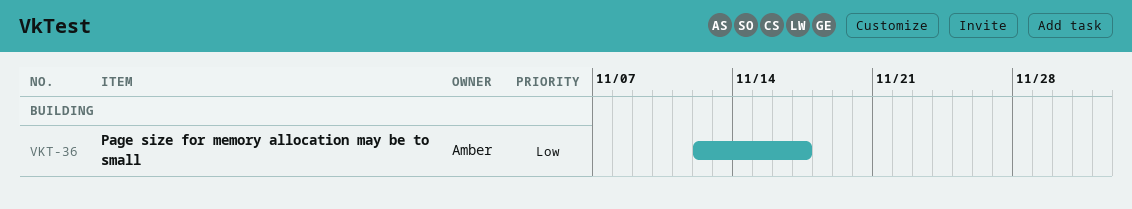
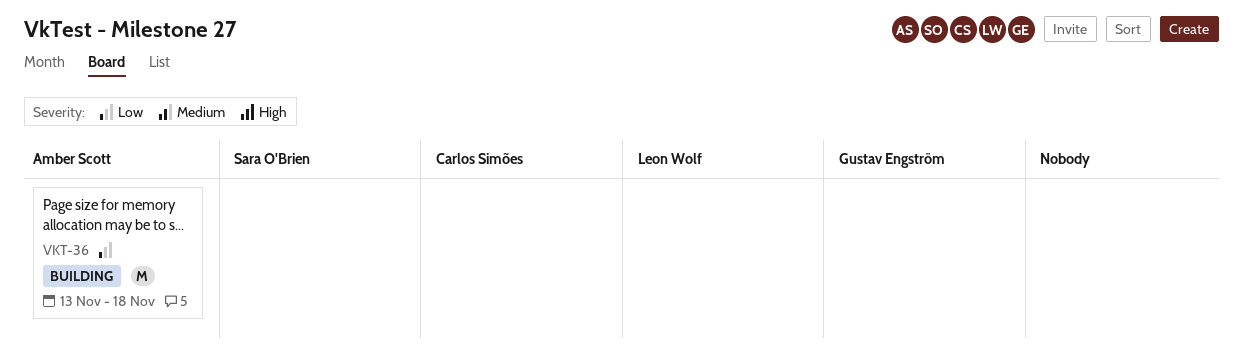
VKT-36, start: Nov 12 -> Nov 13
VKT-36, due: Nov 17 -> Nov 18

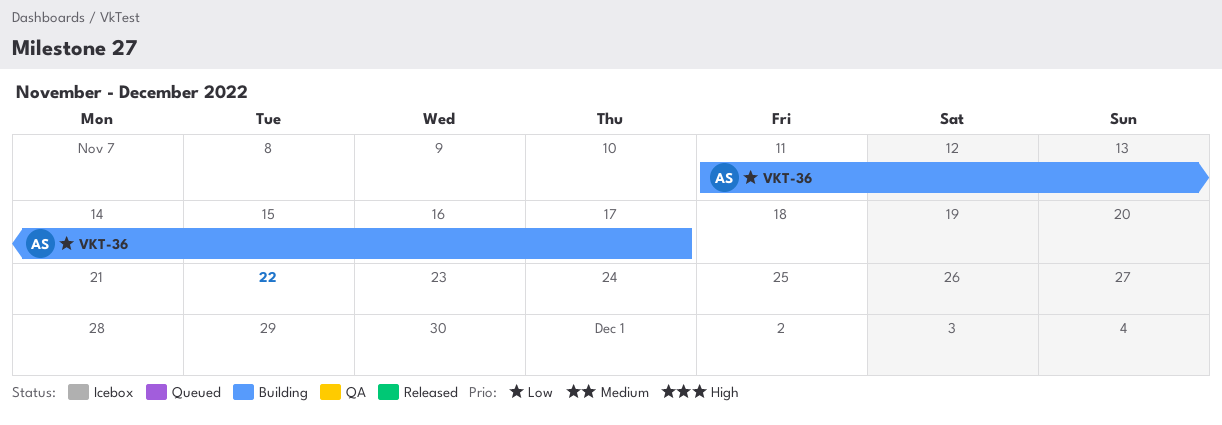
VKT-36, start: Nov 13 -> Nov 11
VKT-36, due: Nov 18 -> Nov 17

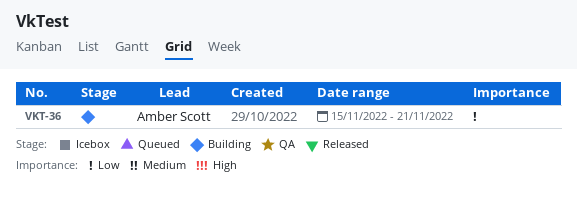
VKT-36, start: Nov 11 -> Nov 15
VKT-36, due: Nov 17 -> Nov 21

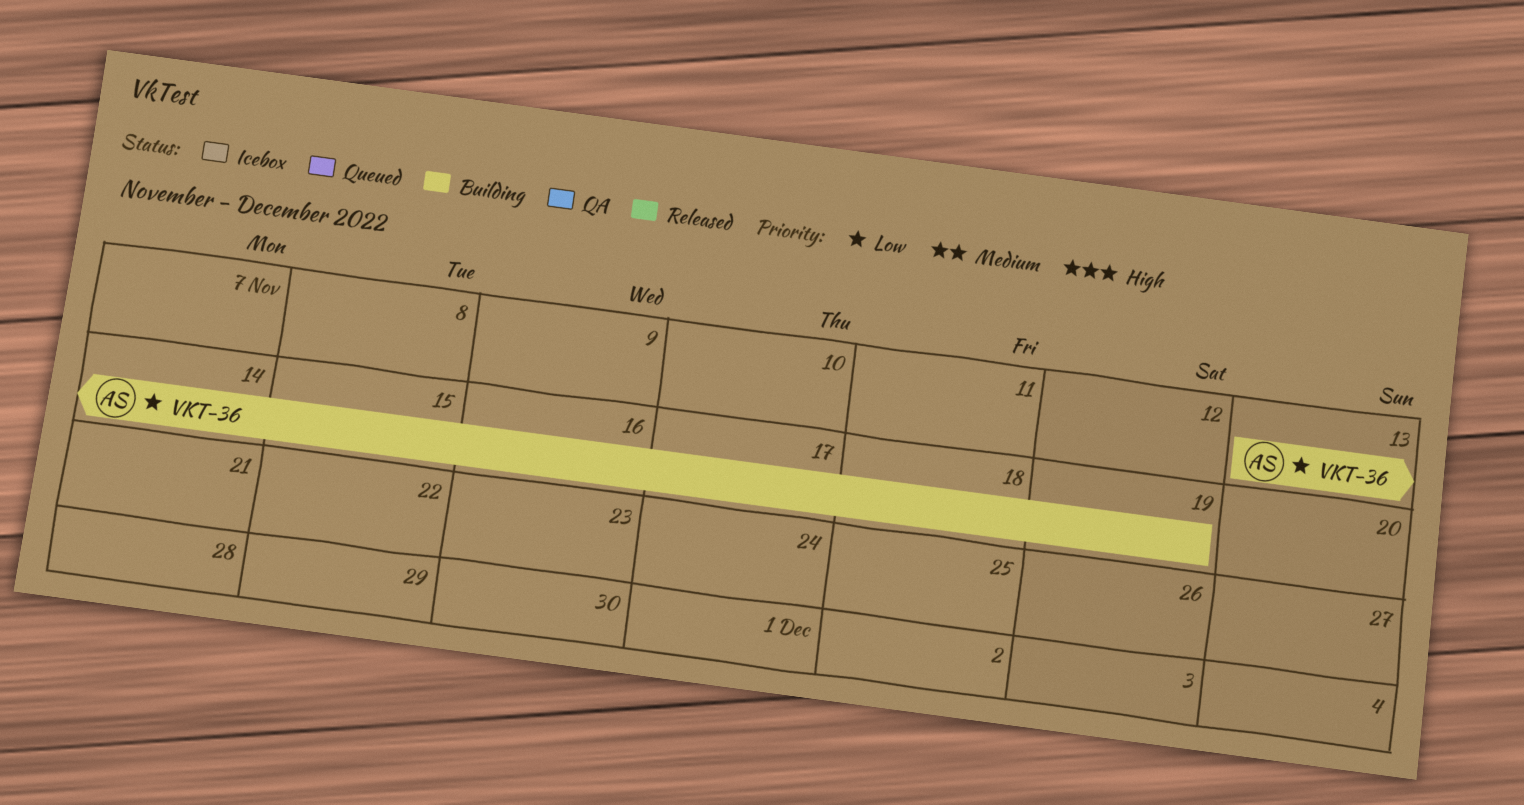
VKT-36, start: Nov 15 -> Nov 13
VKT-36, due: Nov 21 -> Nov 19

